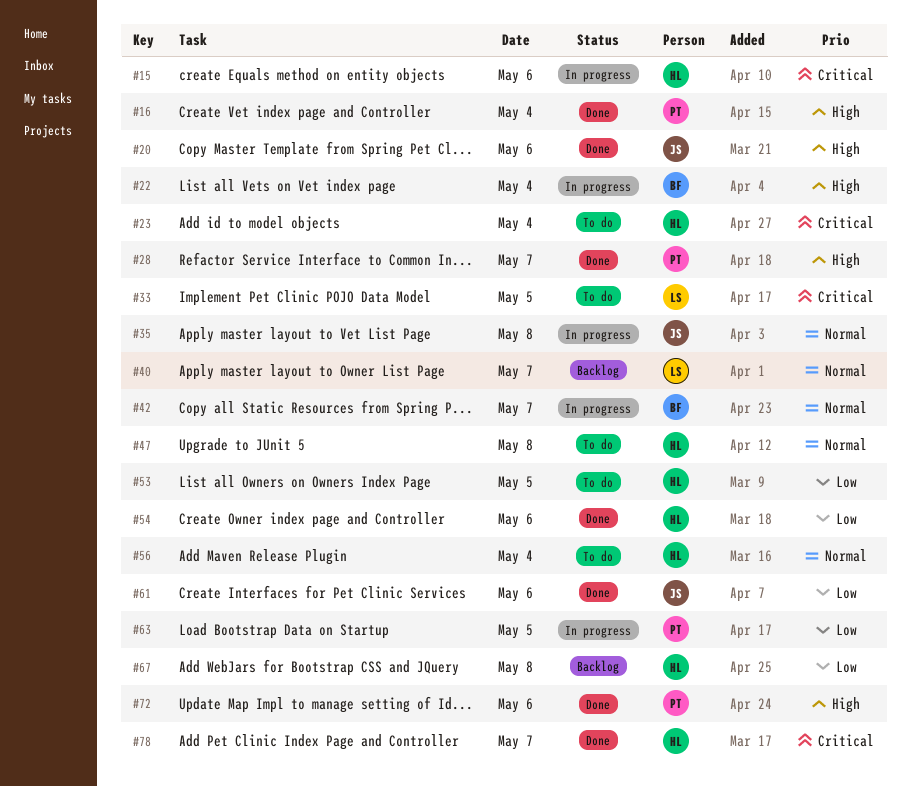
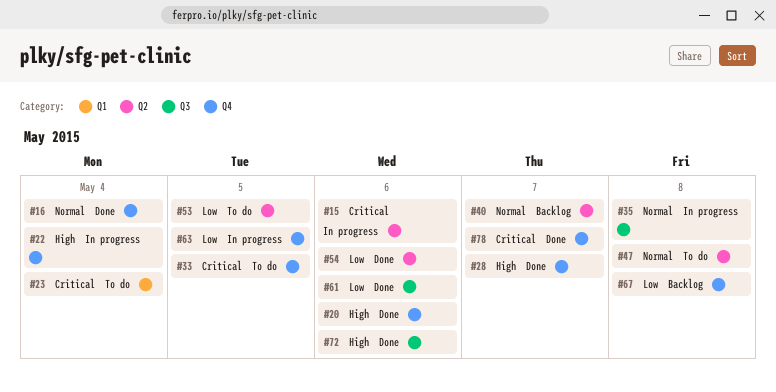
#16, priority: High -> Normal
#42: present -> none
#56: present -> none

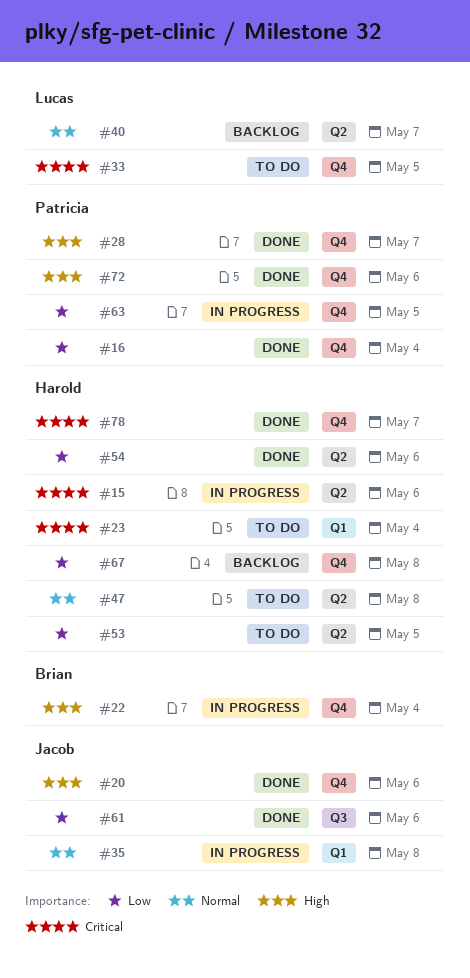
#16, priority: Normal -> Low
#35, label: Q3 -> Q1
#72, label: Q3 -> Q4

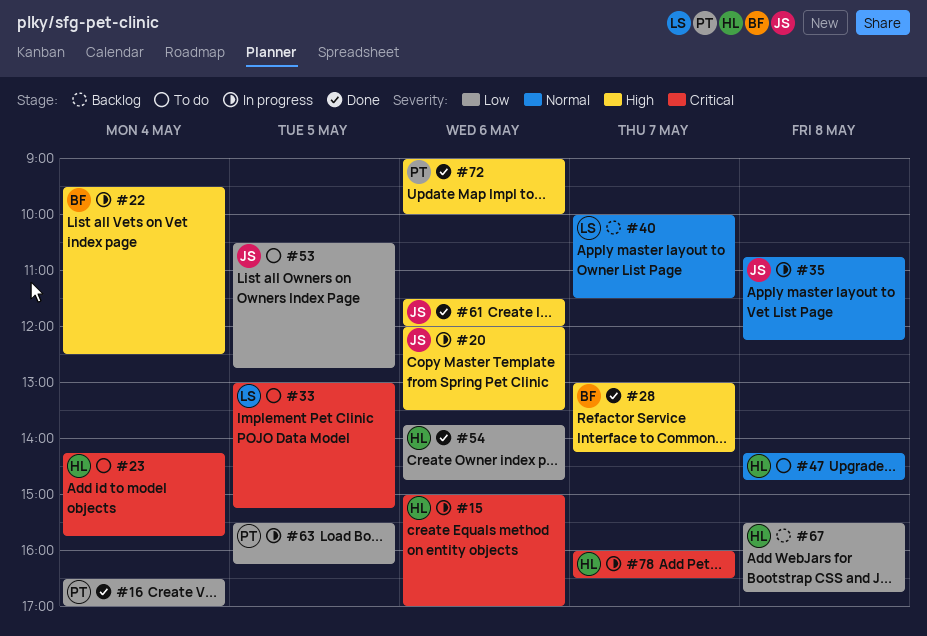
#20, status: Done -> In progress
#28, owner: Patricia -> Brian
#53, owner: Harold -> Jacob
#61, priority: Low -> High
#78, status: Done -> In progress

